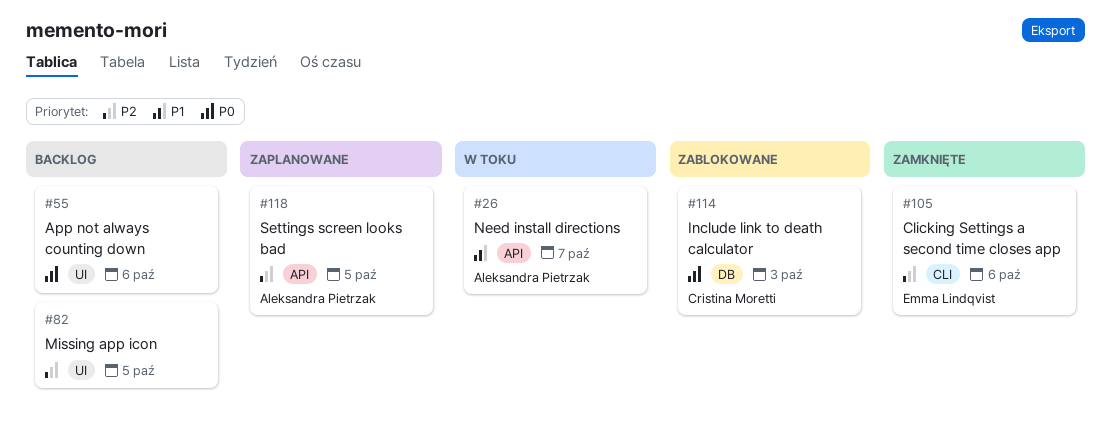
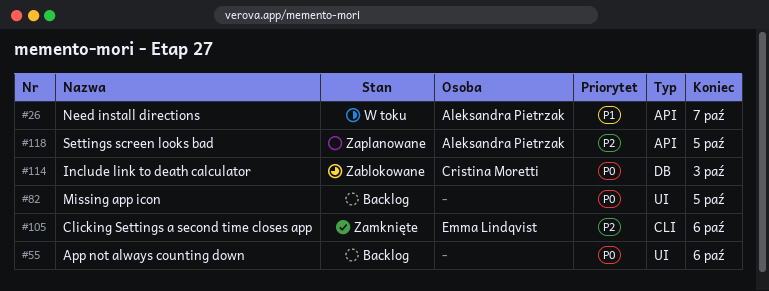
#82, priority: P2 -> P0

